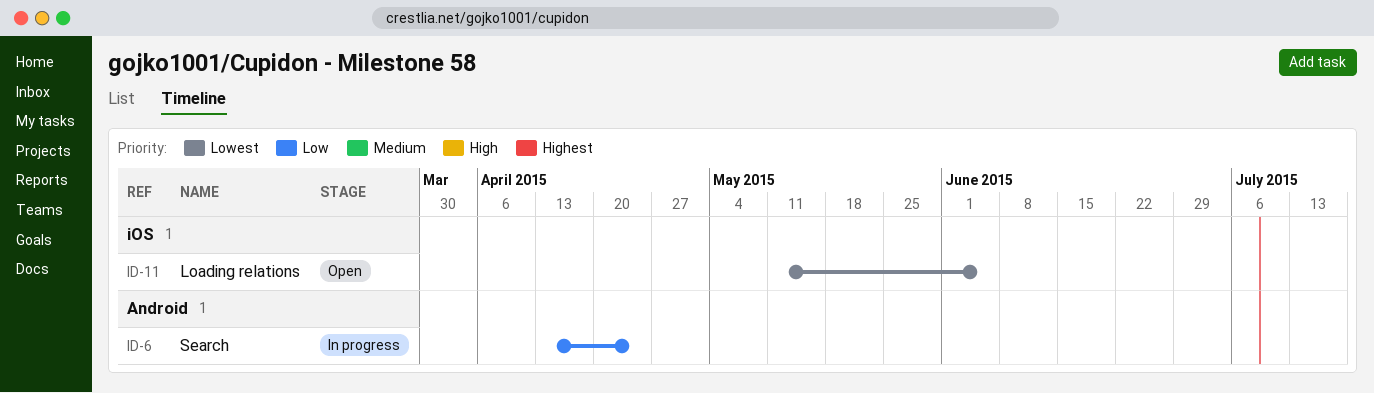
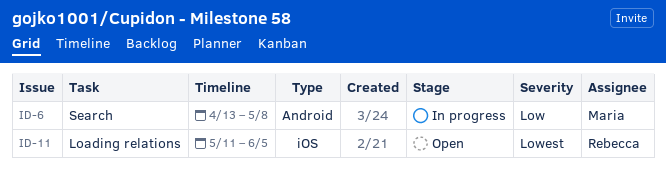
ID-6, due: Apr 24 -> May 8

